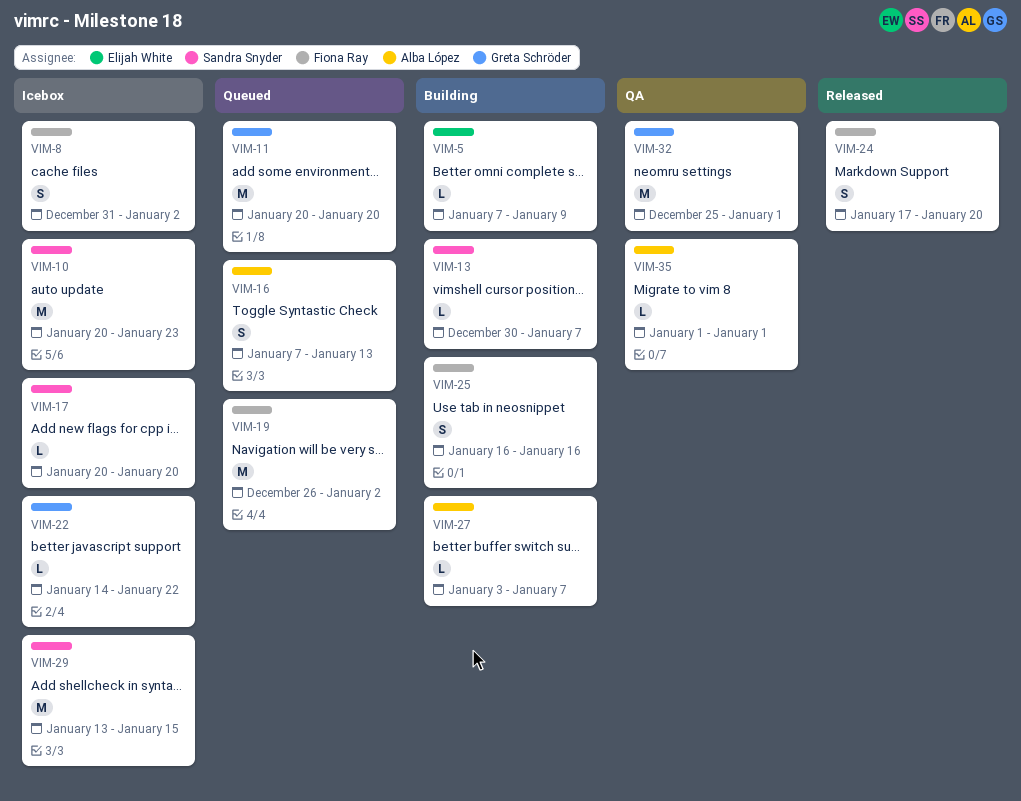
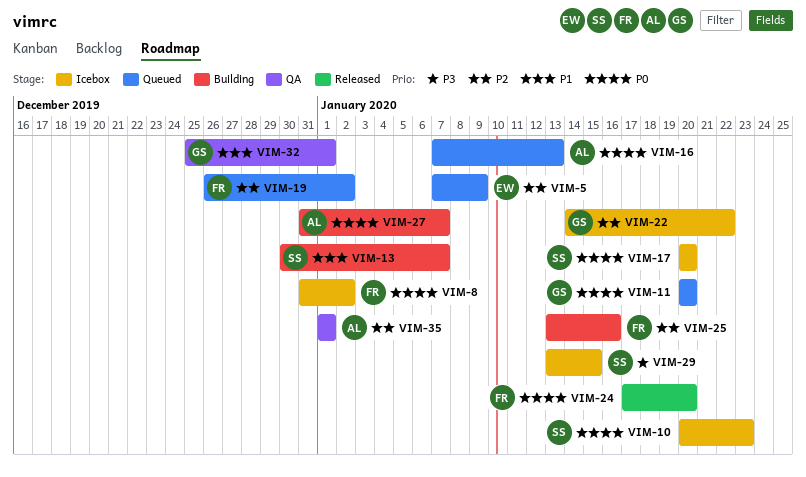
VIM-5, status: Building -> Queued
VIM-25, start: Jan 16 -> Jan 13
VIM-27, start: Jan 3 -> Dec 31

